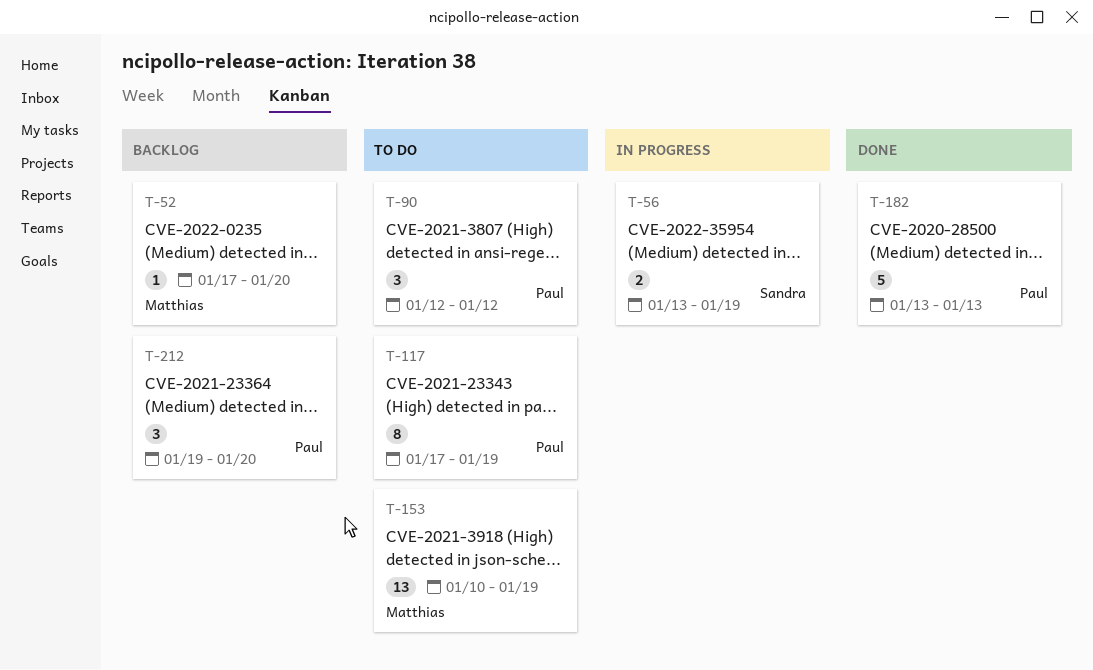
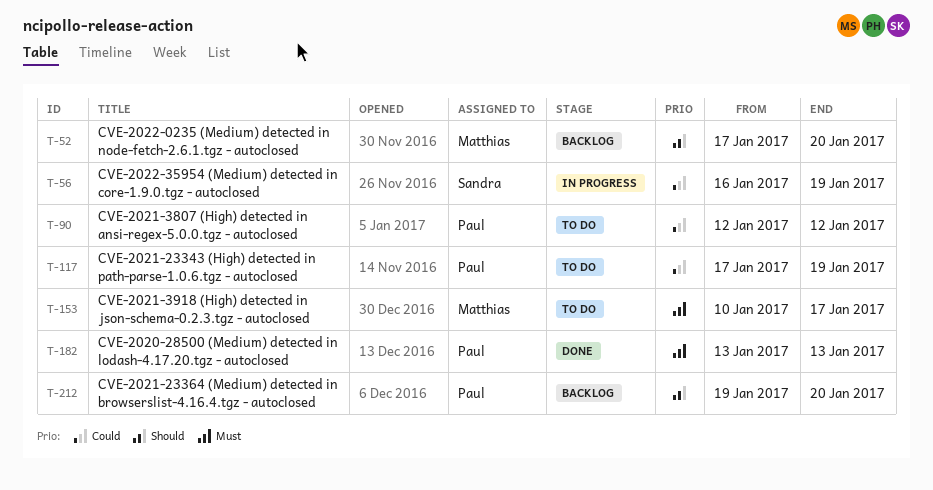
T-56, start: Jan 13 -> Jan 16
T-153, due: Jan 19 -> Jan 17

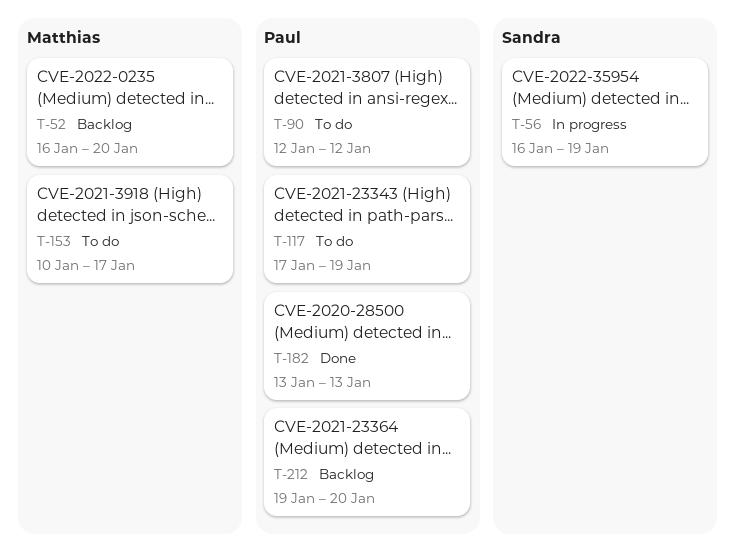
T-52, start: Jan 17 -> Jan 16

